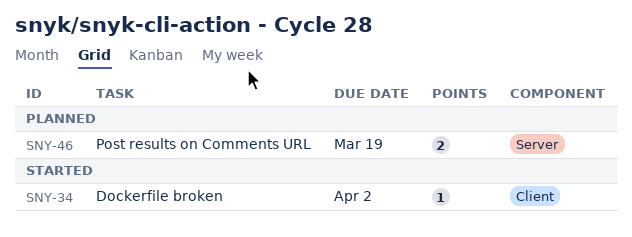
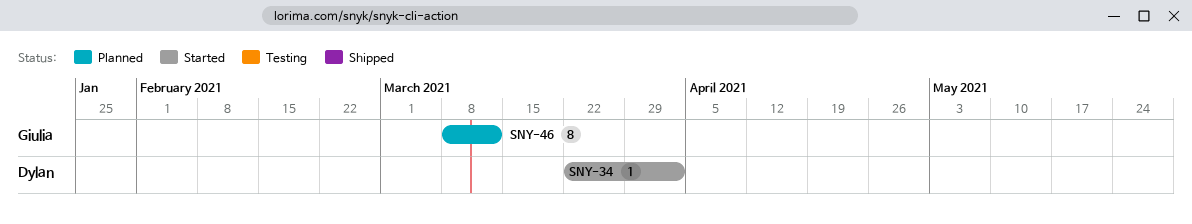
SNY-46, estimate: 2 -> 8
SNY-46, due: Mar 19 -> Mar 12

